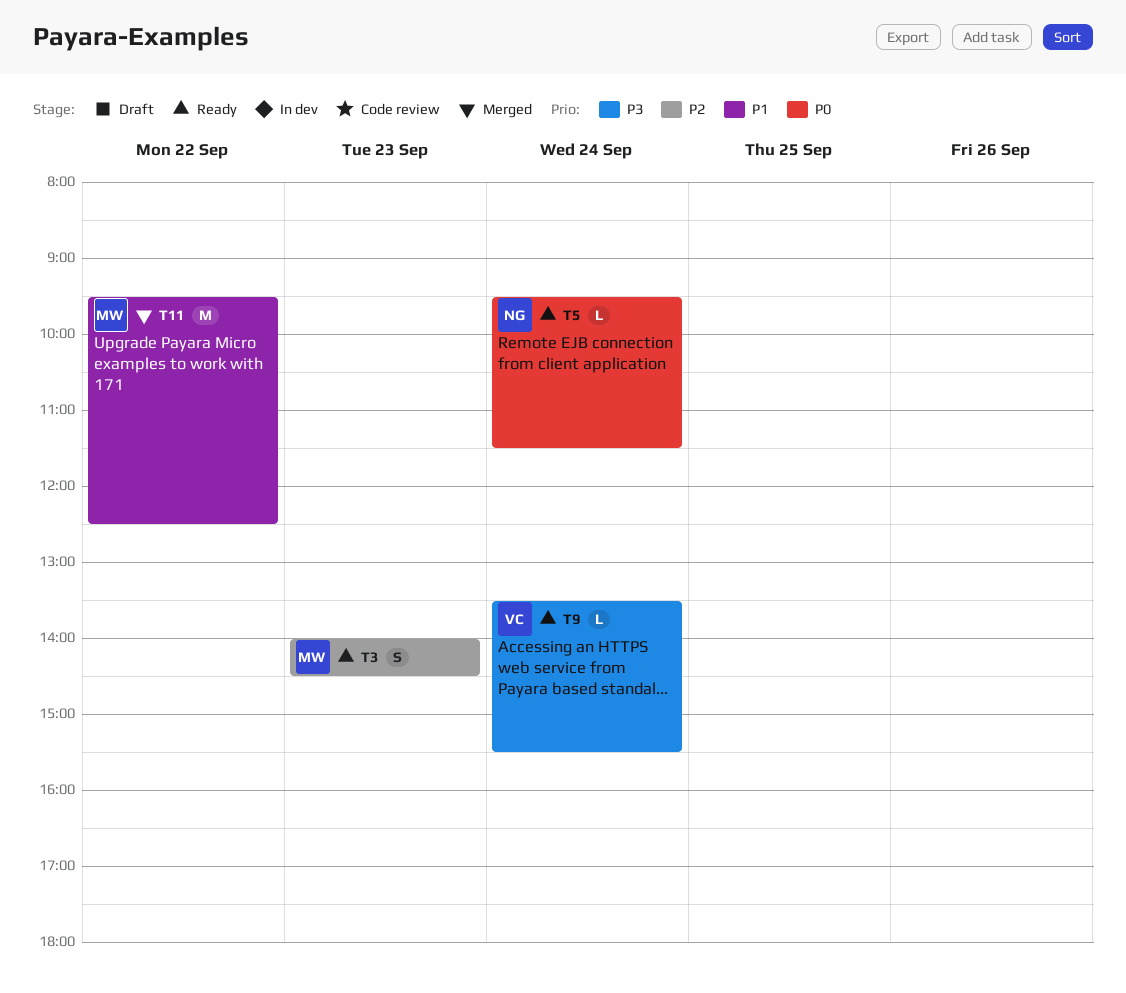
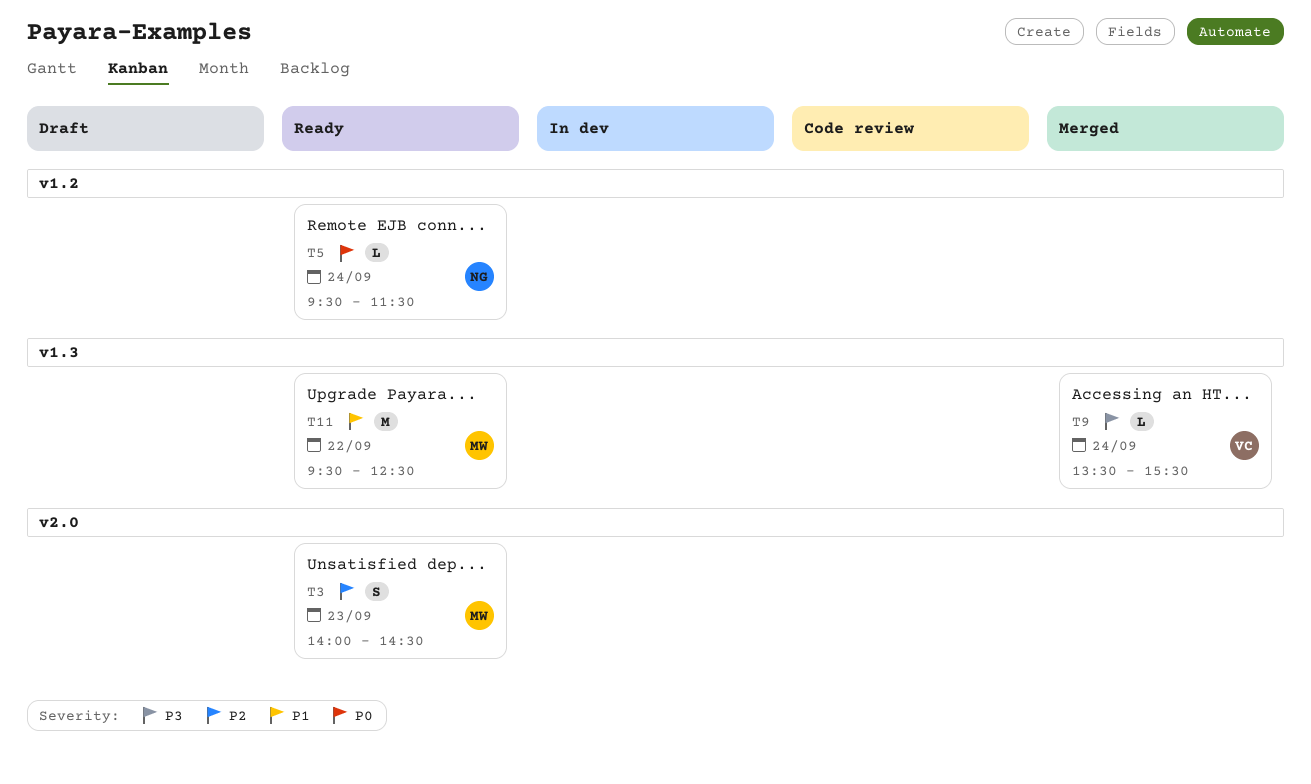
T9, status: Ready -> Merged
T11, status: Merged -> Ready

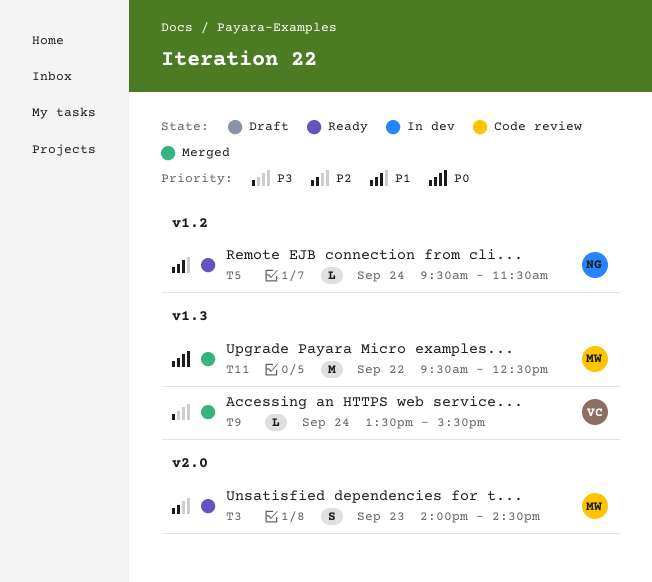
T5, priority: P0 -> P1
T11, status: Ready -> Merged
T11, priority: P1 -> P0

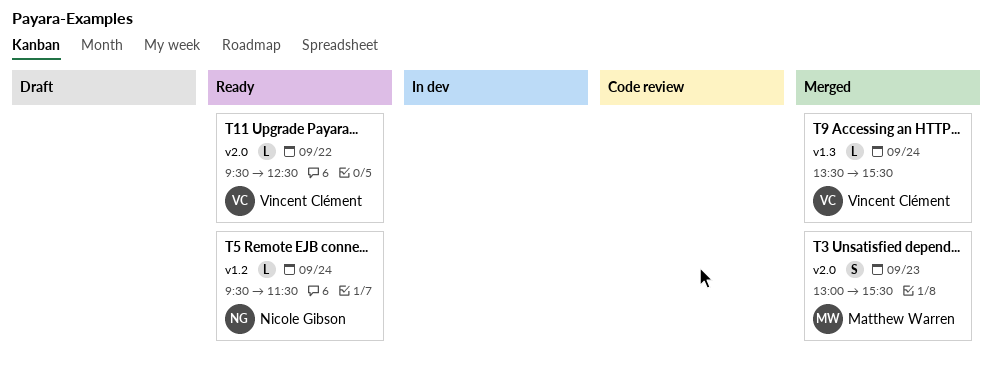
T3, status: Ready -> Merged
T3, begins: 14:00 -> 13:00
T3, ends: 14:30 -> 15:30
T11, status: Merged -> Ready
T11, owner: Matthew Warren -> Vincent Clément
T11, label: v1.3 -> v2.0
T11, estimate: M -> L

